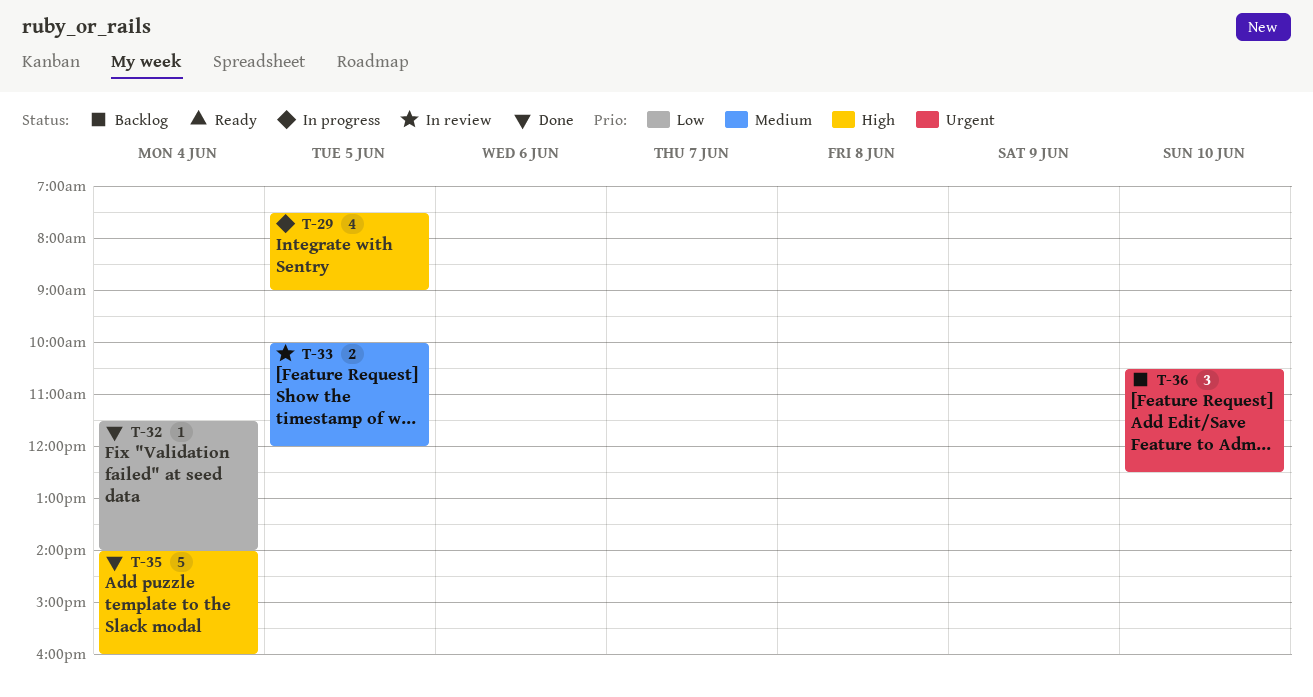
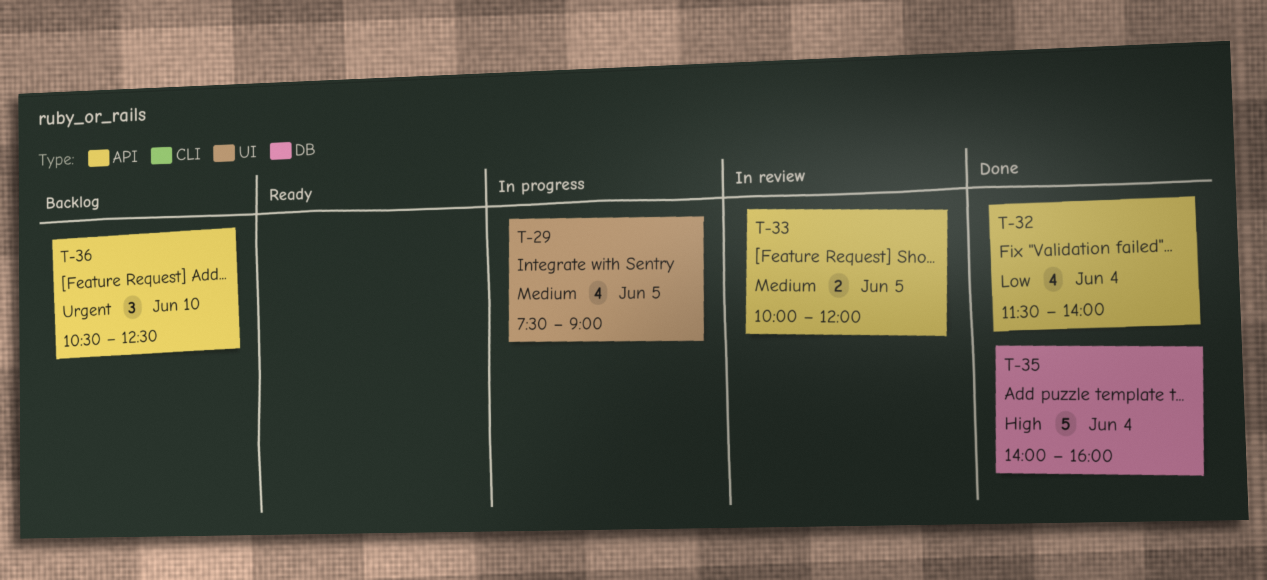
T-29, priority: High -> Medium
T-32, estimate: 1 -> 4

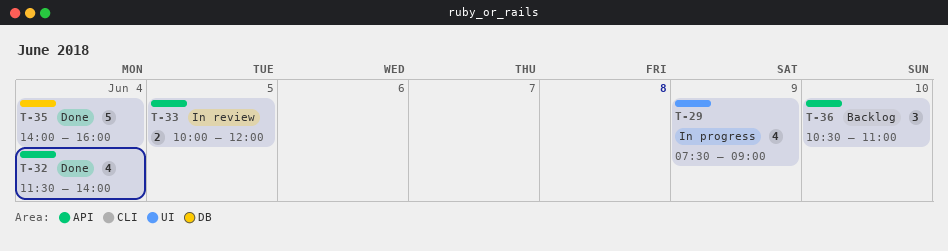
T-29, day: Jun 5 -> Jun 9
T-36, ends: 12:30 -> 11:00

